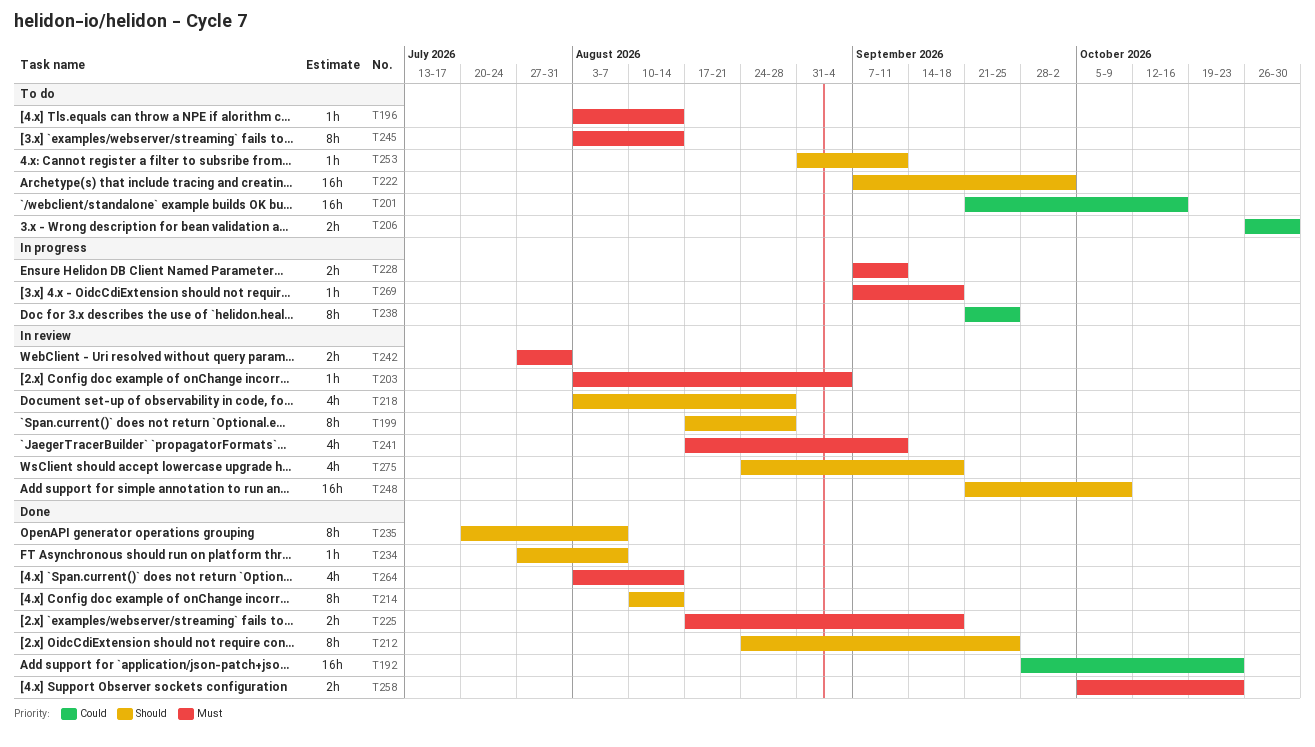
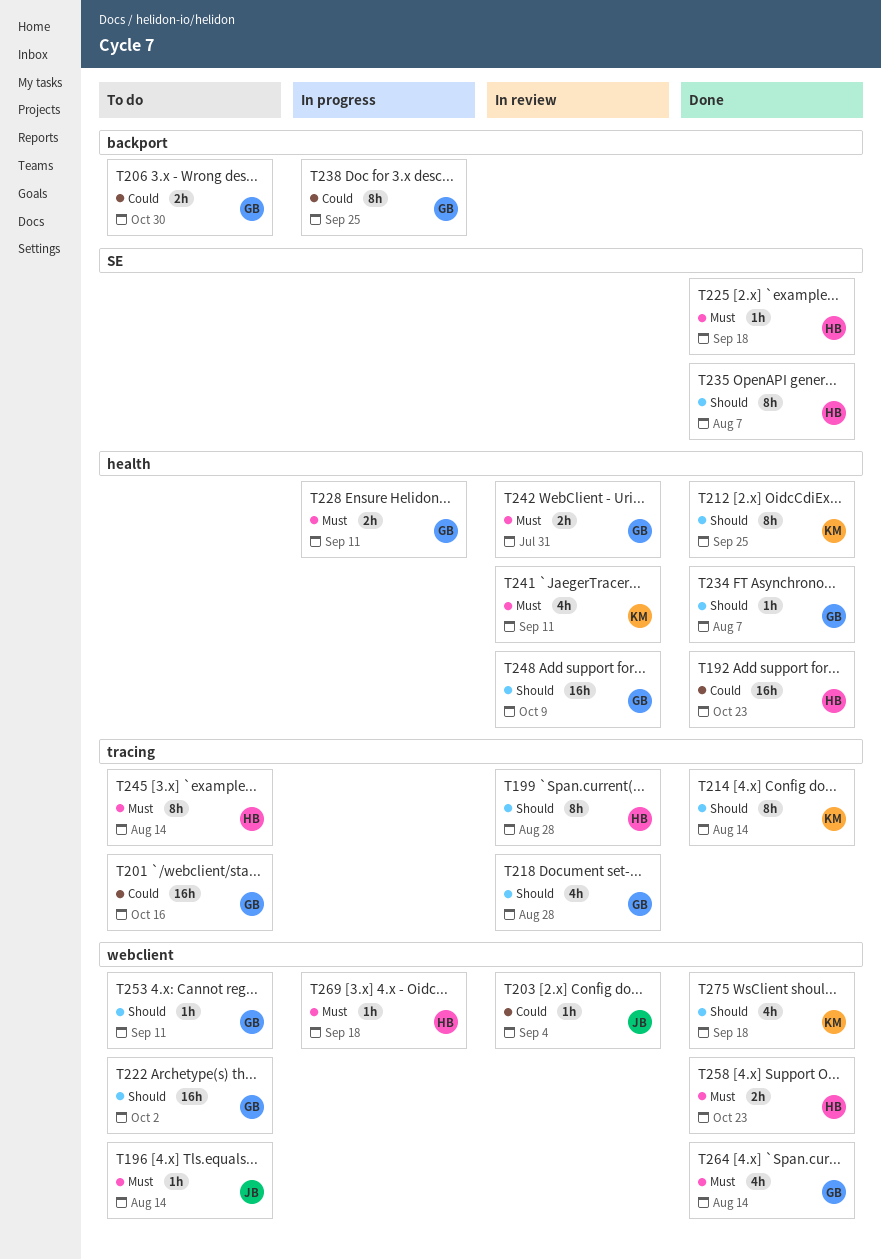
T203, priority: Must -> Could
T225, estimate: 2h -> 1h
T275, status: In review -> Done

